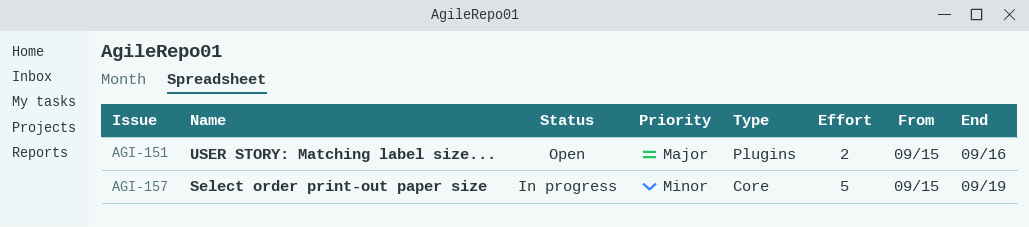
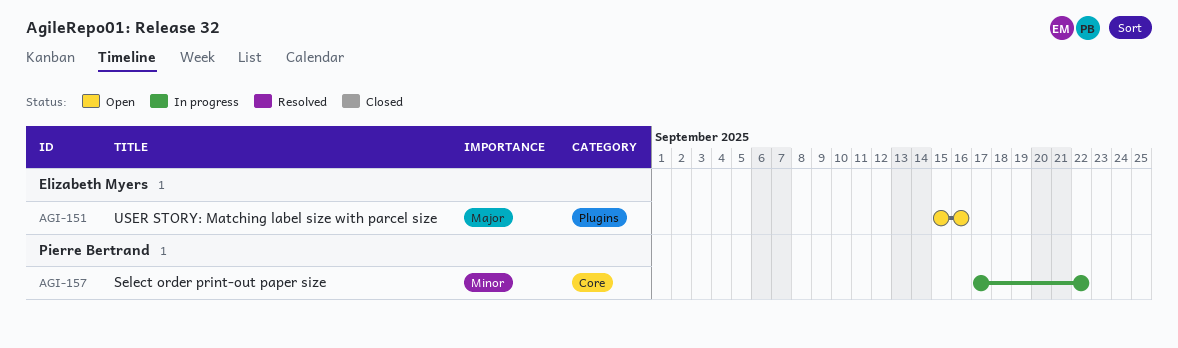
AGI-157, start: Sep 15 -> Sep 17
AGI-157, due: Sep 19 -> Sep 22

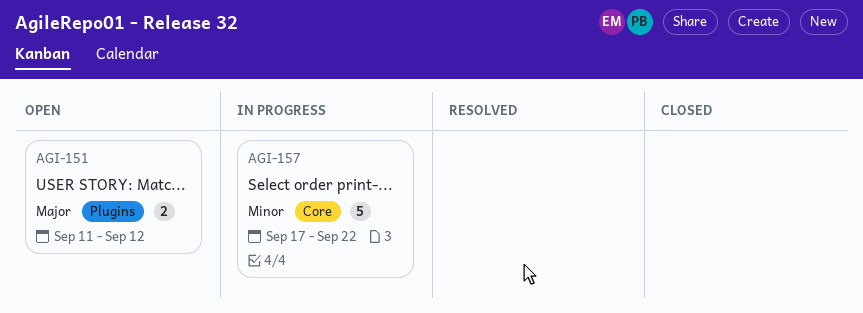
AGI-151, start: Sep 15 -> Sep 11
AGI-151, due: Sep 16 -> Sep 12

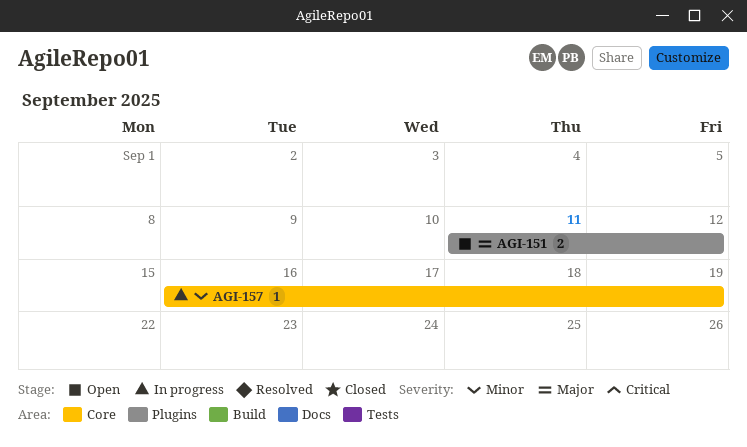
AGI-157, estimate: 5 -> 1
AGI-157, start: Sep 17 -> Sep 16
AGI-157, due: Sep 22 -> Sep 19

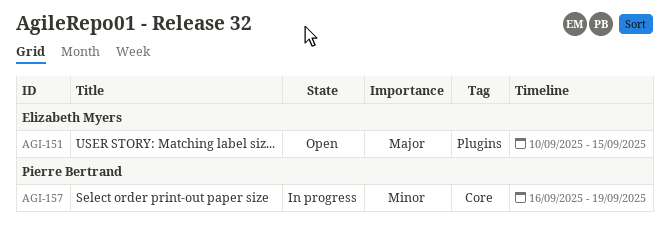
AGI-151, start: Sep 11 -> Sep 10
AGI-151, due: Sep 12 -> Sep 15

